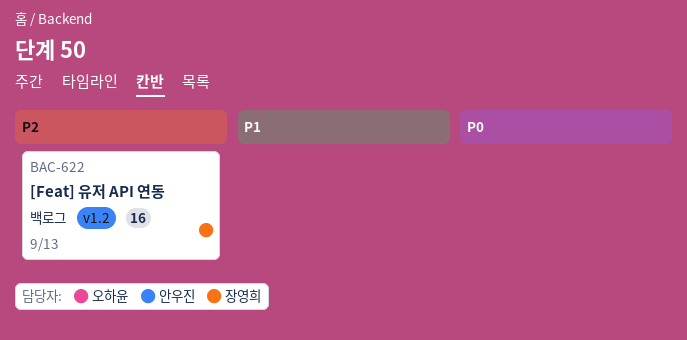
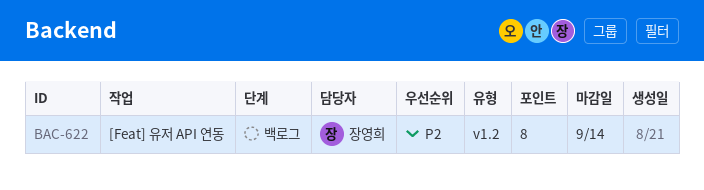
BAC-622, estimate: 16 -> 8
BAC-622, due: Sep 13 -> Sep 14

